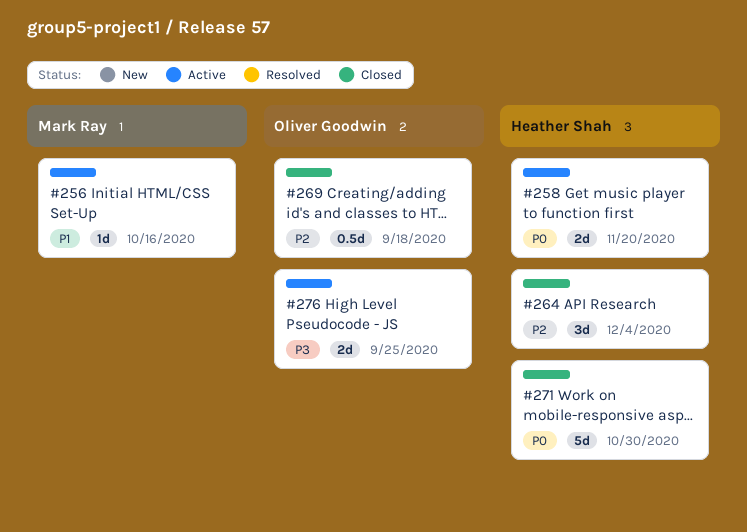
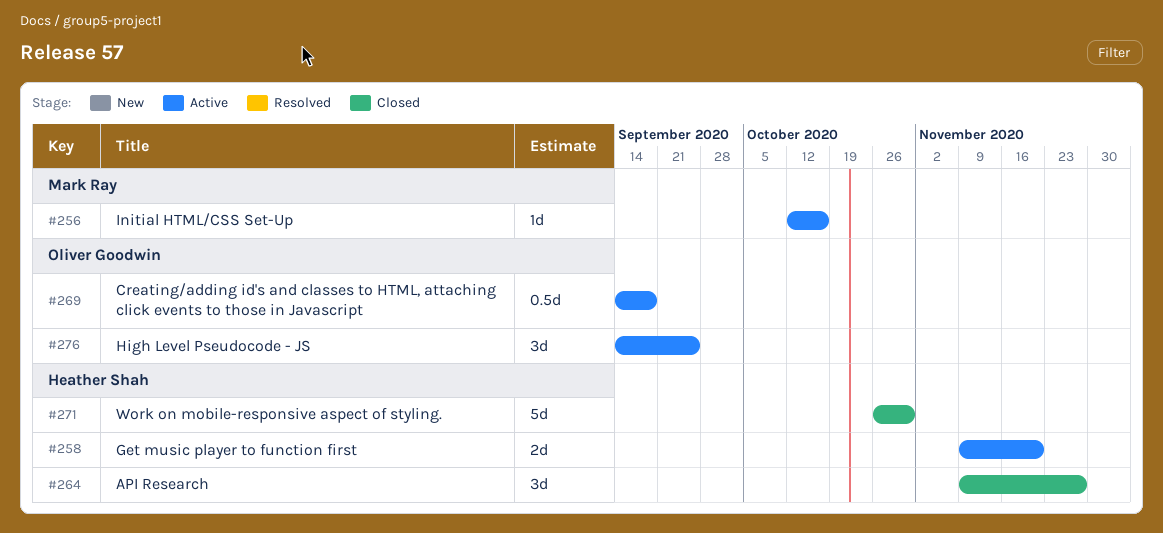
#264, due: Dec 4 -> Nov 27
#269, status: Closed -> Active
#276, estimate: 2d -> 3d

